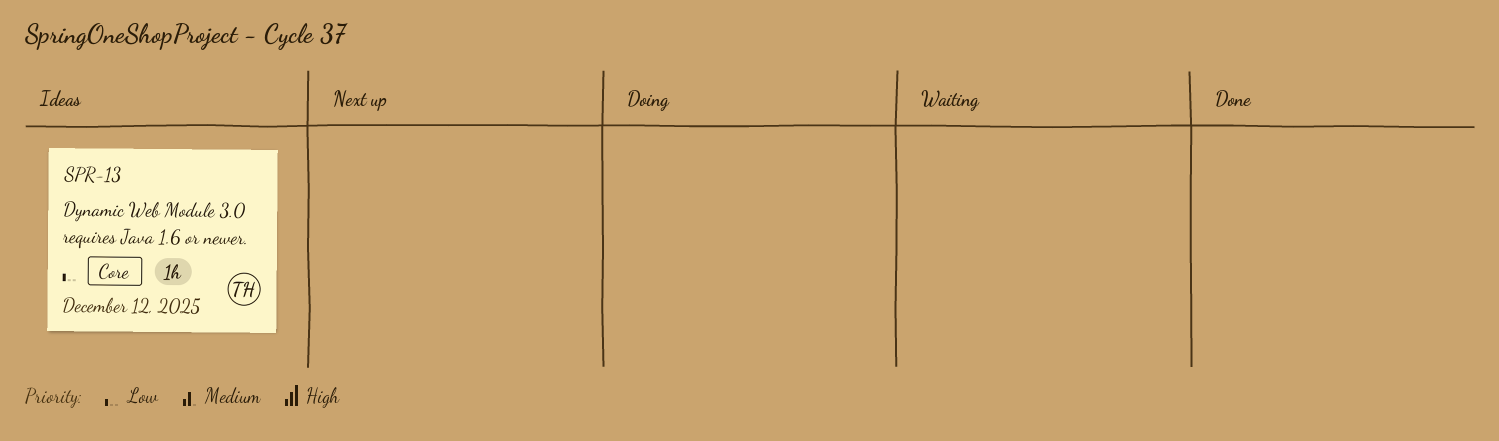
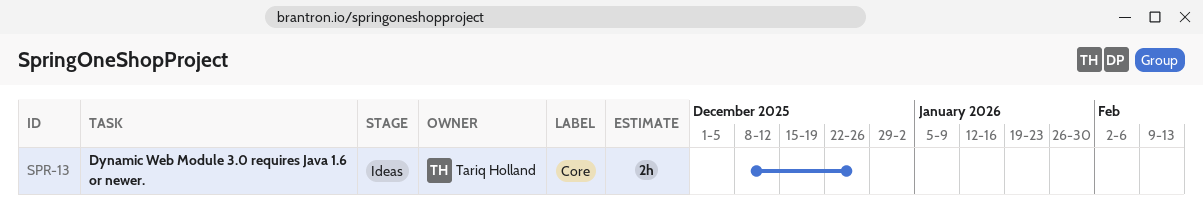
SPR-13, estimate: 1h -> 2h
SPR-13, due: Dec 12 -> Dec 26

